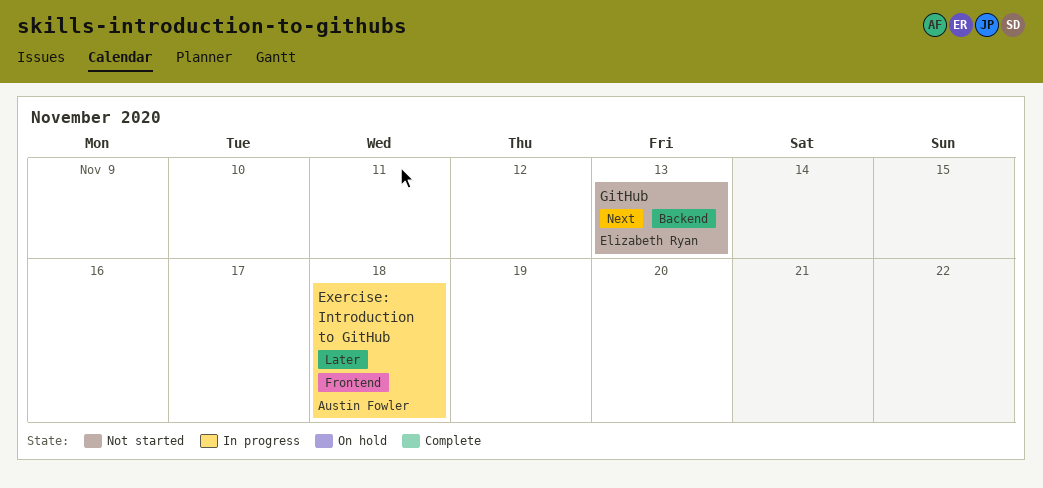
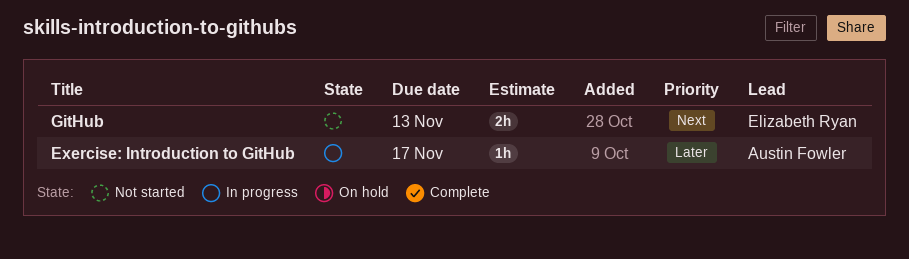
Exercise: Introduction to GitHub, due: Nov 18 -> Nov 17

